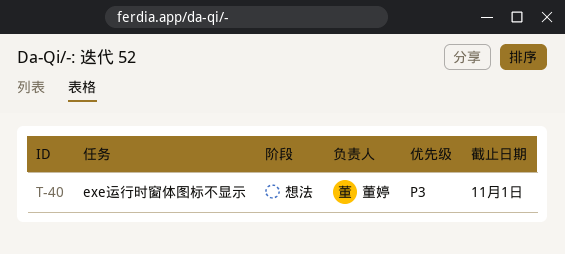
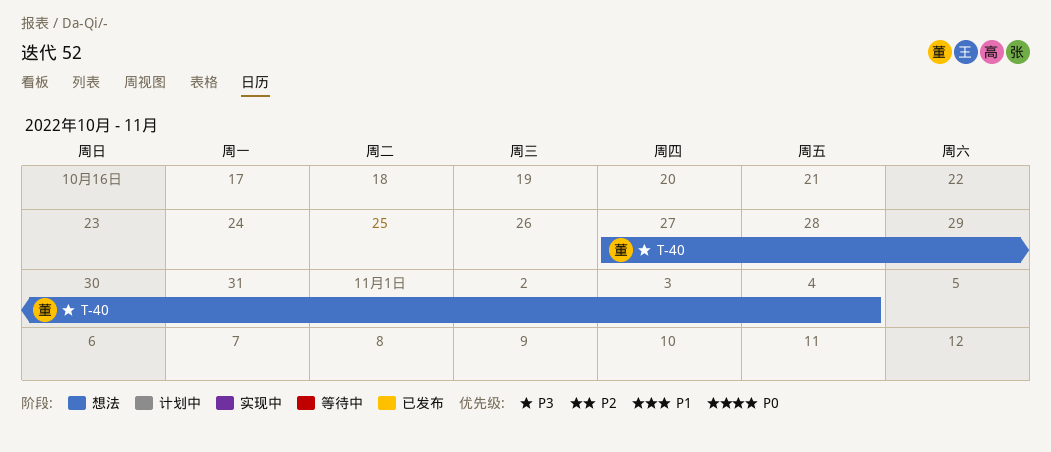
T-40, due: Nov 1 -> Nov 4

